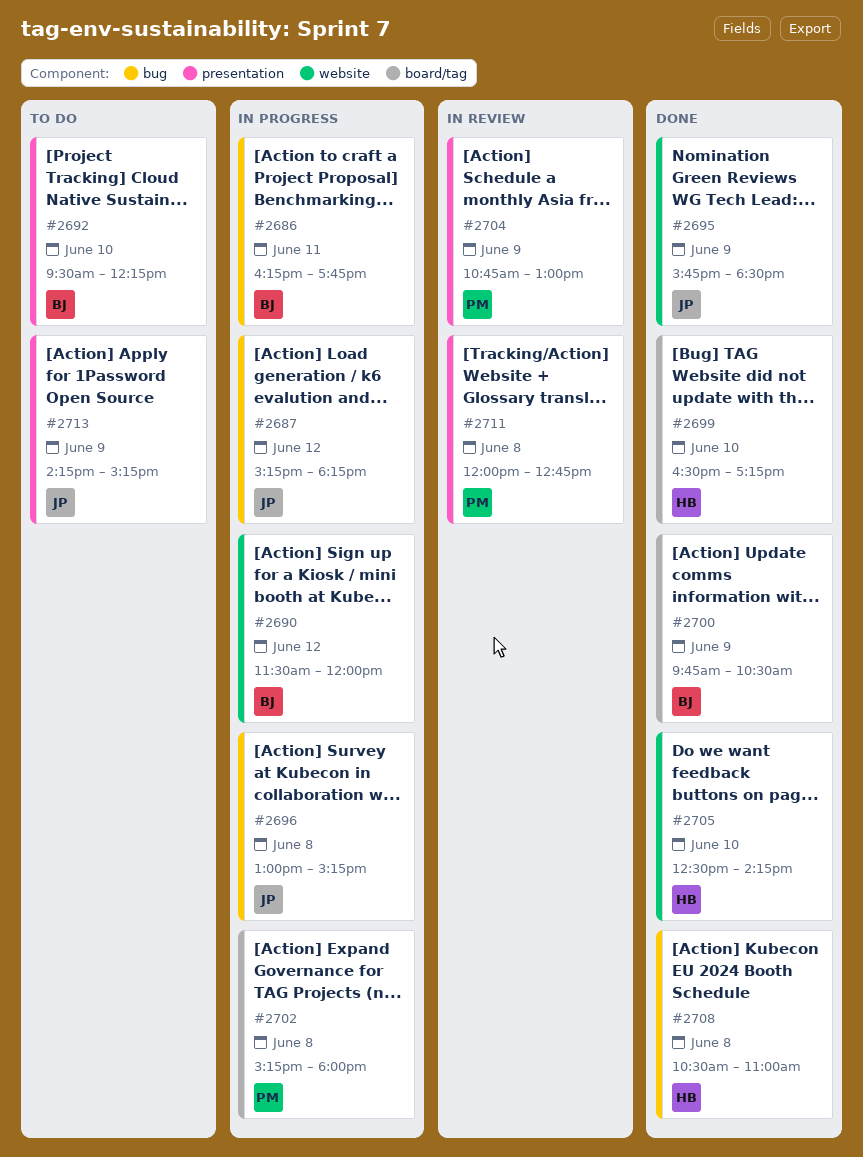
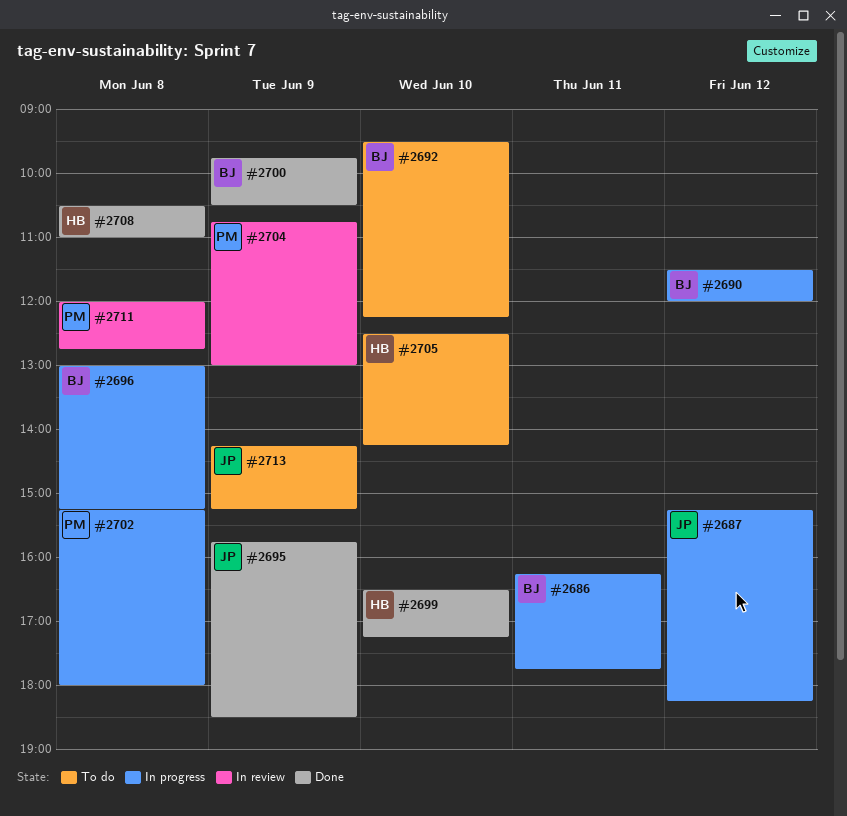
#2696, owner: JP -> BJ
#2705, status: Done -> To do

